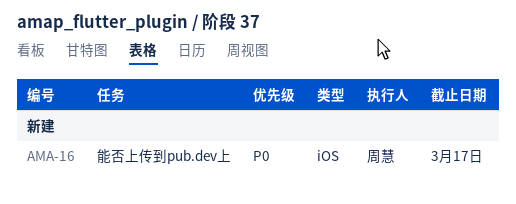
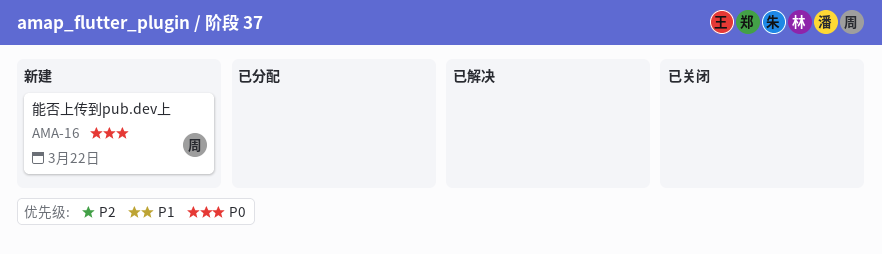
AMA-16, due: Mar 17 -> Mar 22

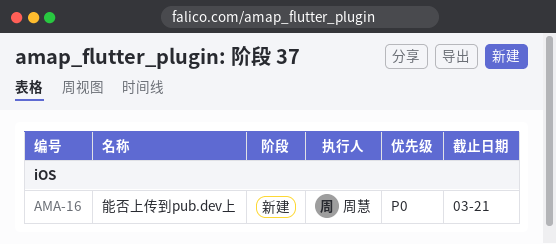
AMA-16, due: Mar 22 -> Mar 21

